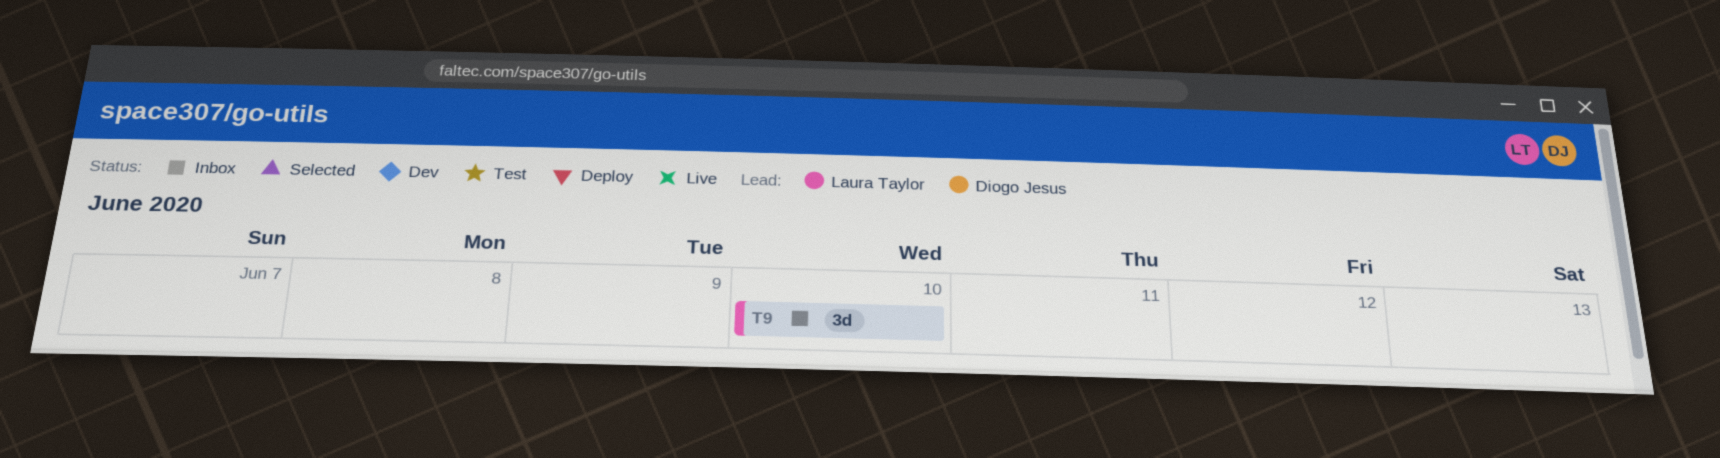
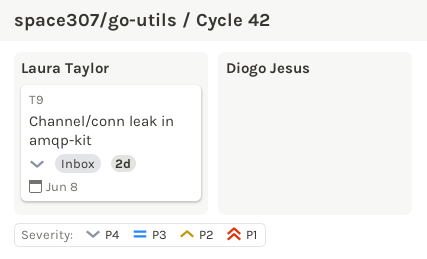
T9, estimate: 3d -> 2d
T9, due: Jun 10 -> Jun 8

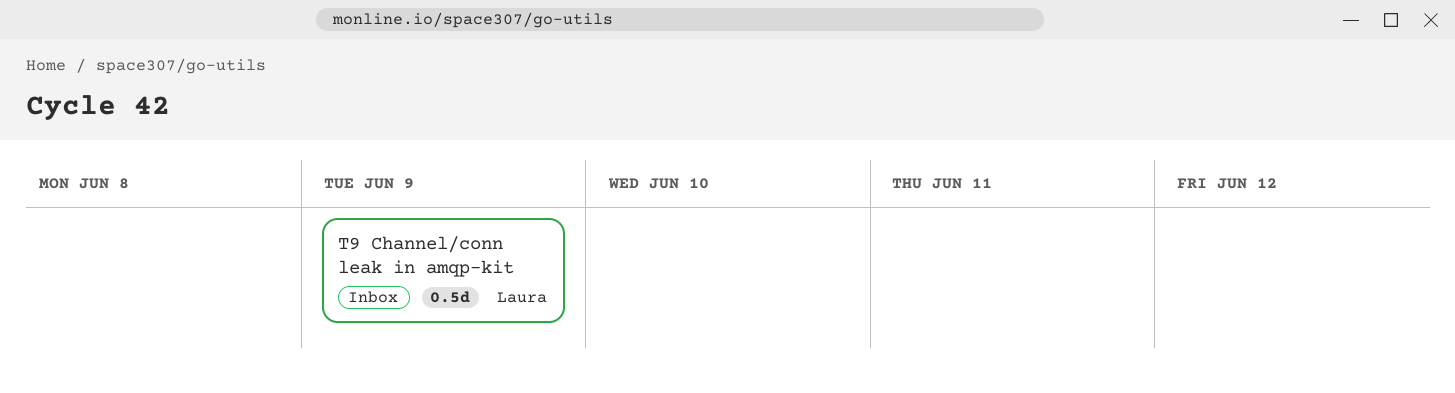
T9, estimate: 2d -> 0.5d
T9, due: Jun 8 -> Jun 9

